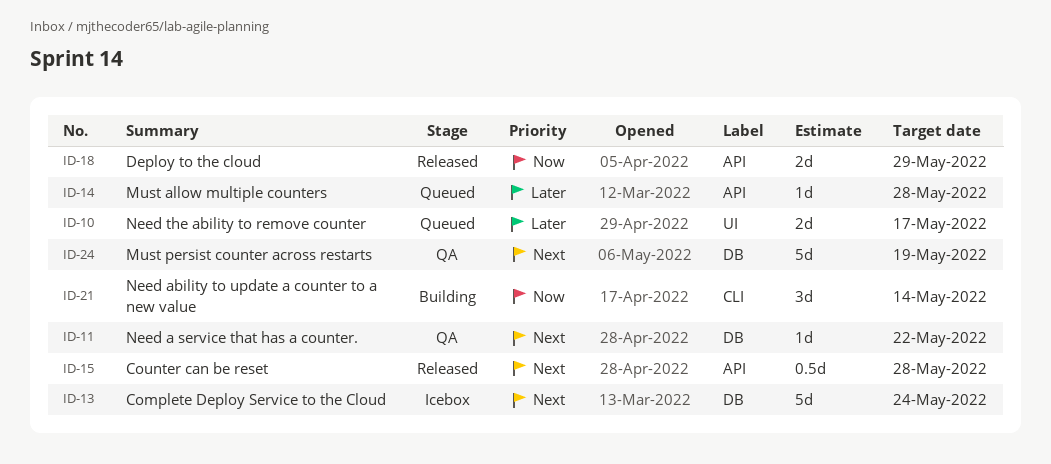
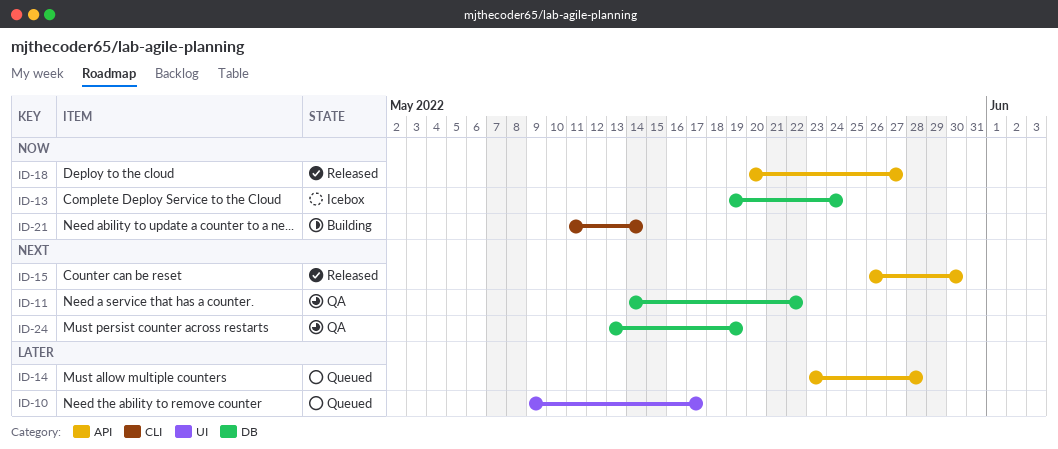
ID-13, priority: Next -> Now
ID-15, due: May 28 -> May 30
ID-18, due: May 29 -> May 27

